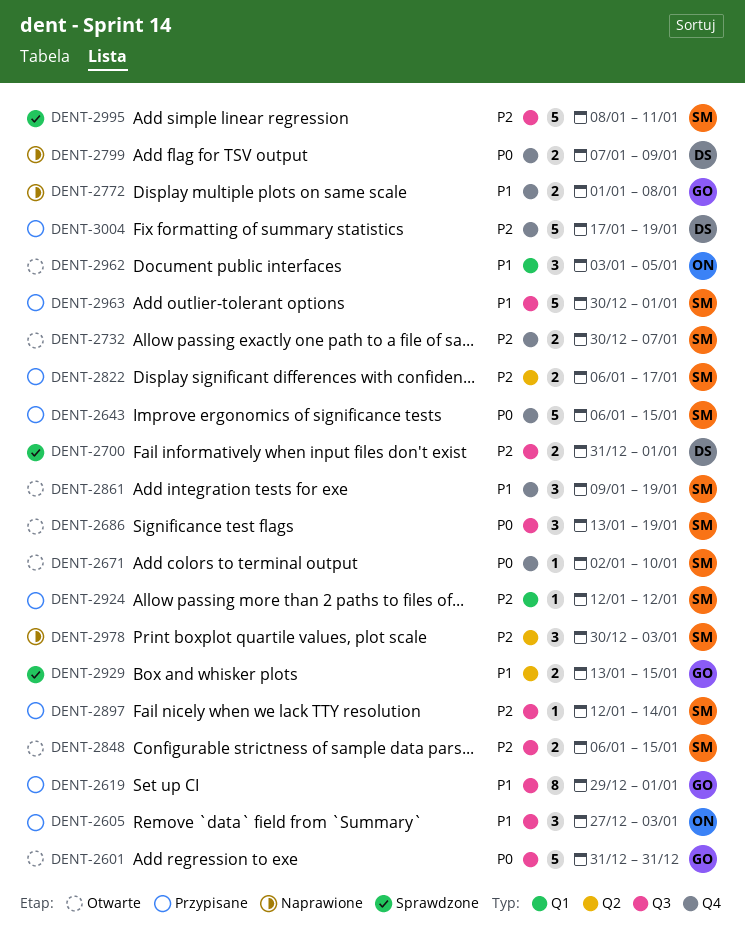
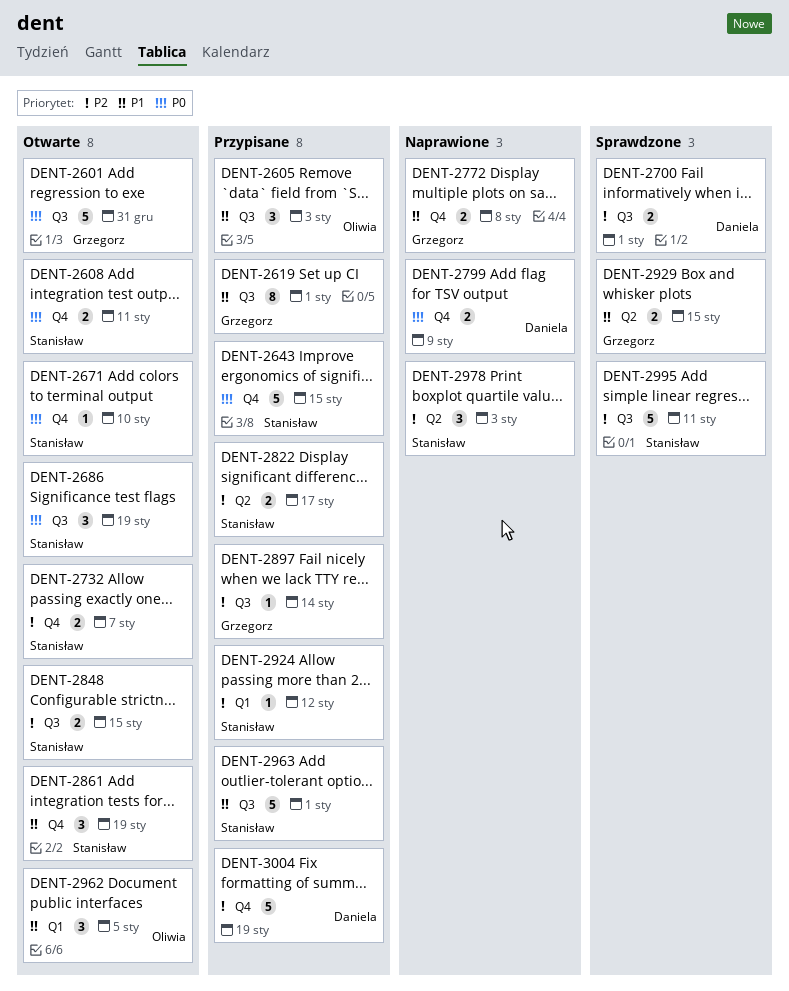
DENT-2608: none -> present
DENT-2897, owner: Stanisław -> Grzegorz

